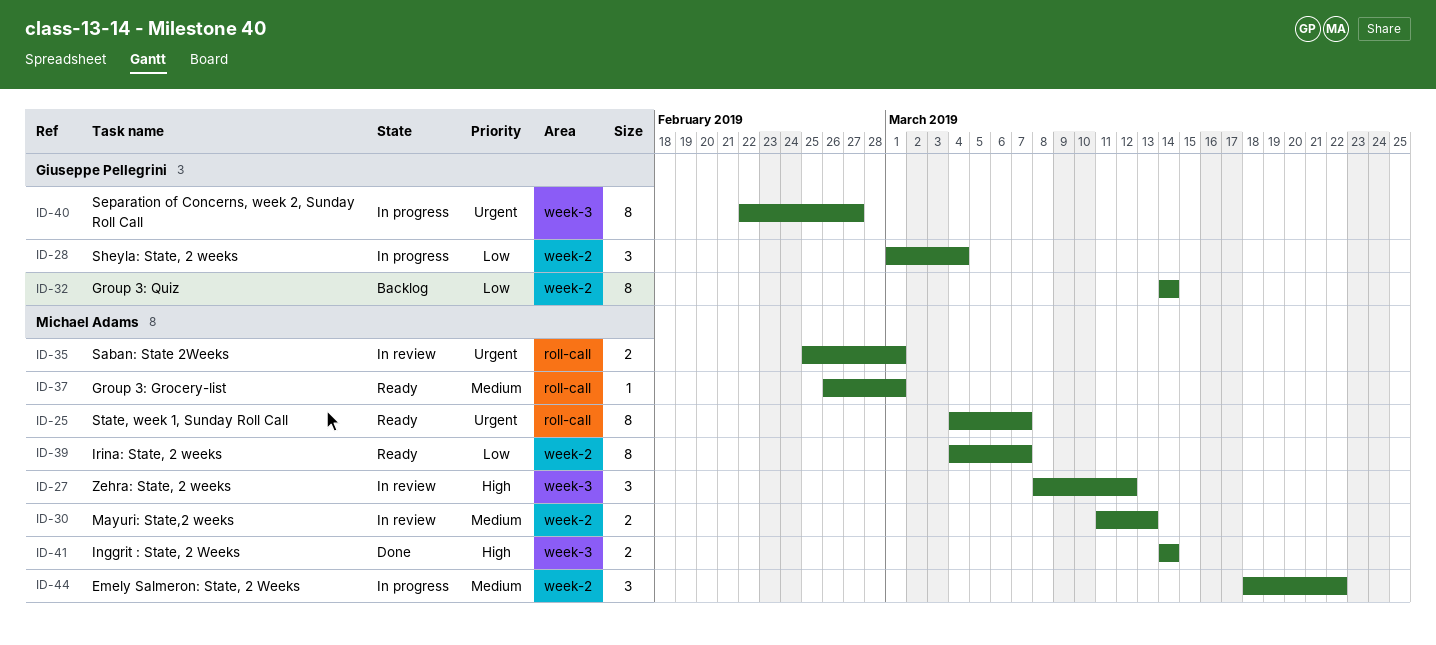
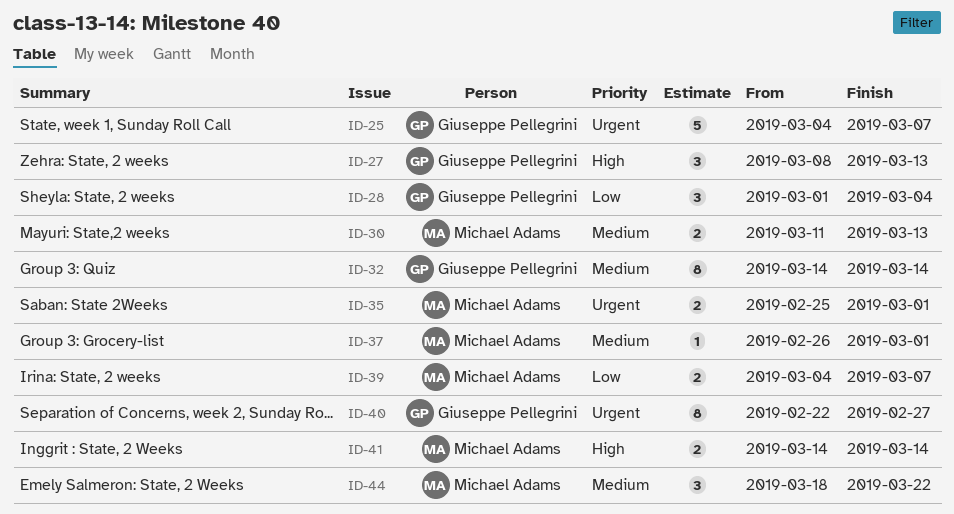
ID-25, owner: Michael Adams -> Giuseppe Pellegrini
ID-25, estimate: 8 -> 5
ID-27, owner: Michael Adams -> Giuseppe Pellegrini
ID-27, due: Mar 12 -> Mar 13
ID-32, priority: Low -> Medium
ID-39, estimate: 8 -> 2

